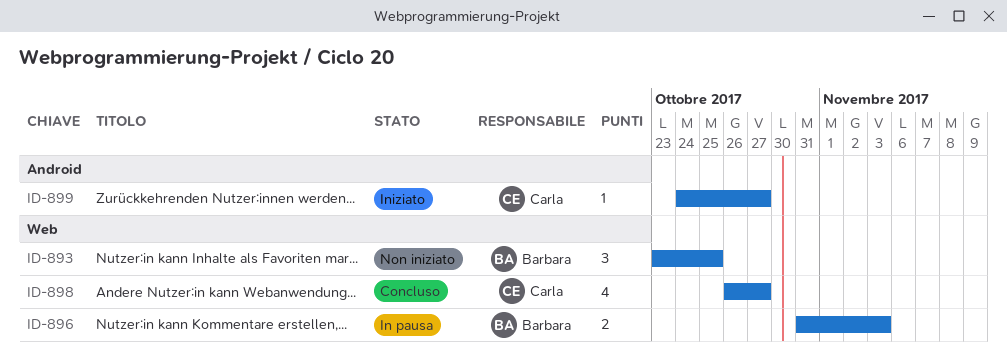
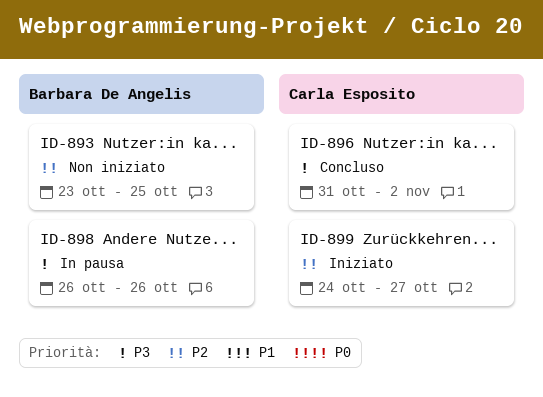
ID-896, status: In pausa -> Concluso
ID-896, owner: Barbara De Angelis -> Carla Esposito
ID-896, due: Nov 3 -> Nov 2
ID-898, status: Concluso -> In pausa
ID-898, owner: Carla Esposito -> Barbara De Angelis
ID-898, due: Oct 27 -> Oct 26

